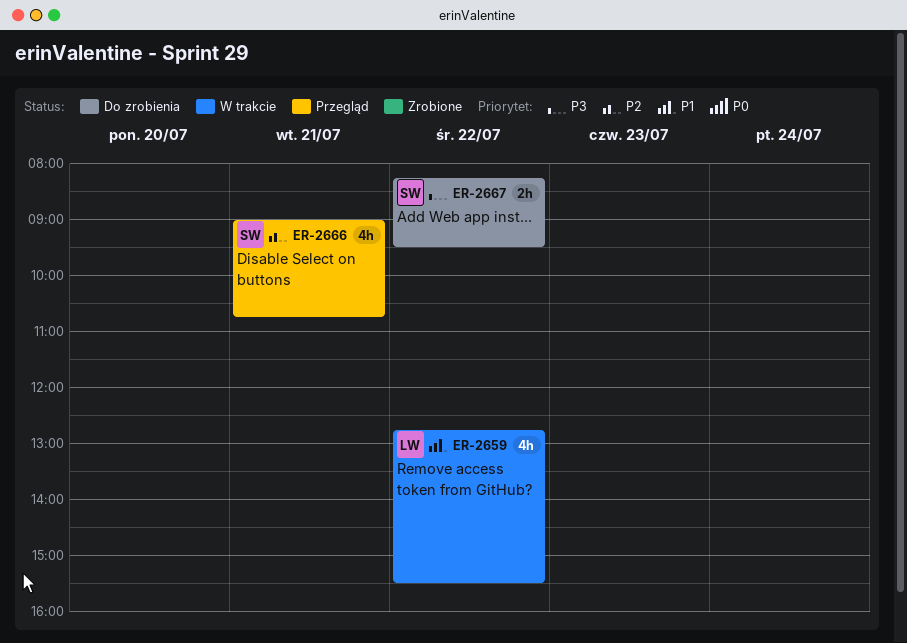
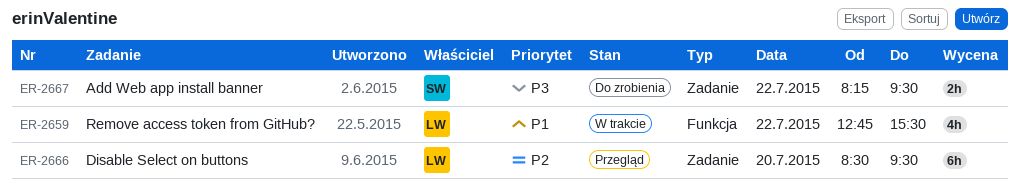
ER-2666, owner: SW -> LW
ER-2666, estimate: 4h -> 6h
ER-2666, day: Jul 21 -> Jul 20
ER-2666, begins: 09:00 -> 08:30
ER-2666, ends: 10:45 -> 09:30

